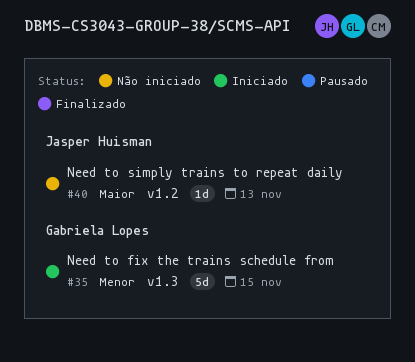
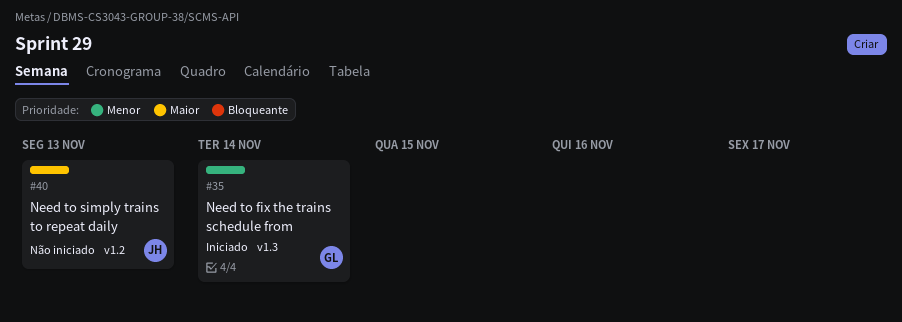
#35, due: Nov 15 -> Nov 14

